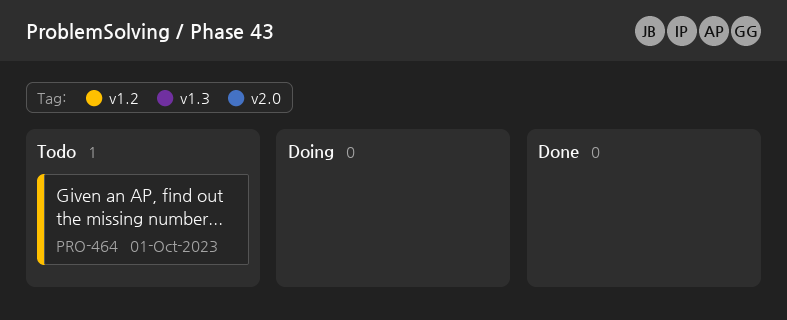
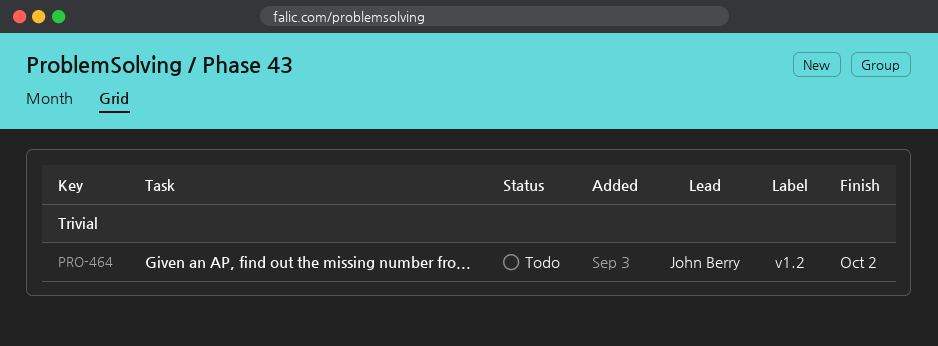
PRO-464, due: Oct 1 -> Oct 2

